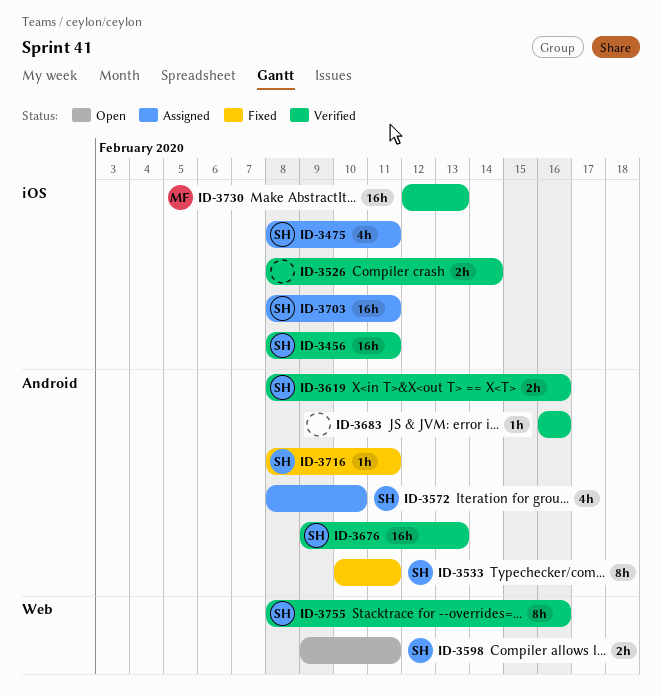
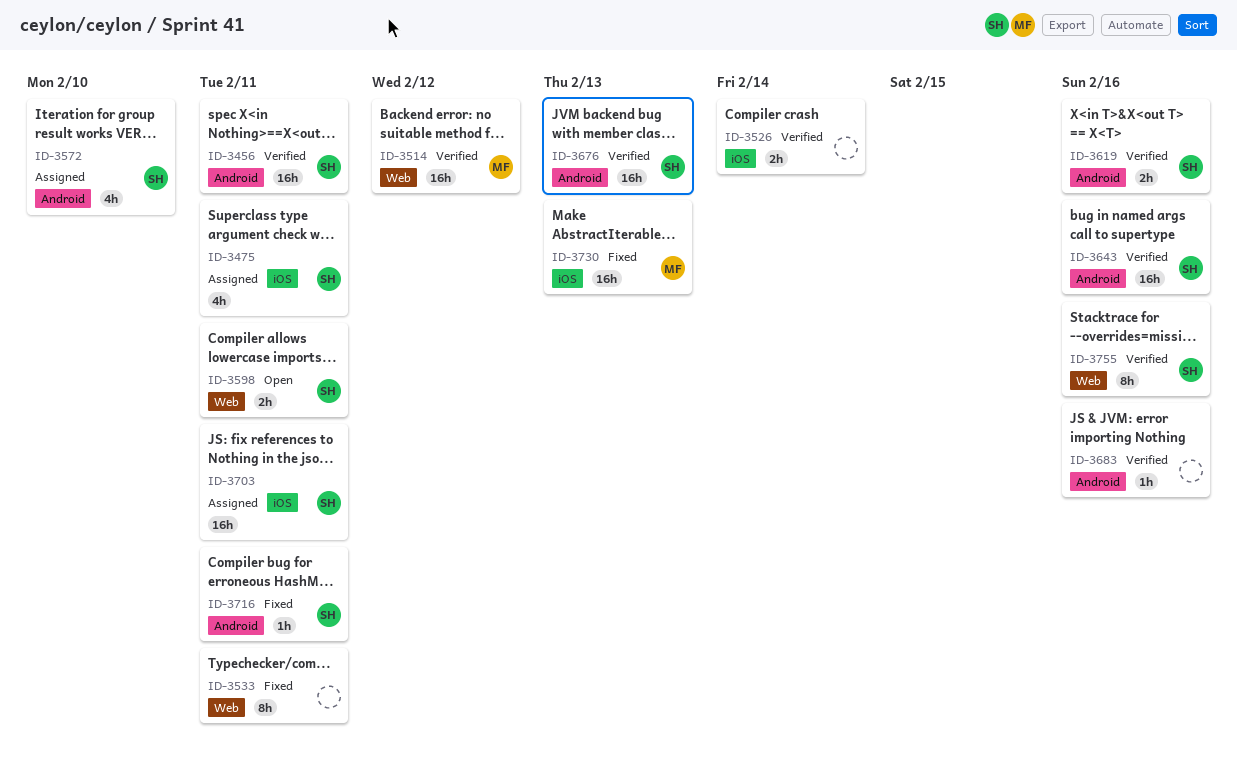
ID-3456, label: iOS -> Android
ID-3514: none -> present
ID-3533, owner: SH -> none
ID-3533, label: Android -> Web
ID-3643: none -> present
ID-3730, status: Verified -> Fixed

